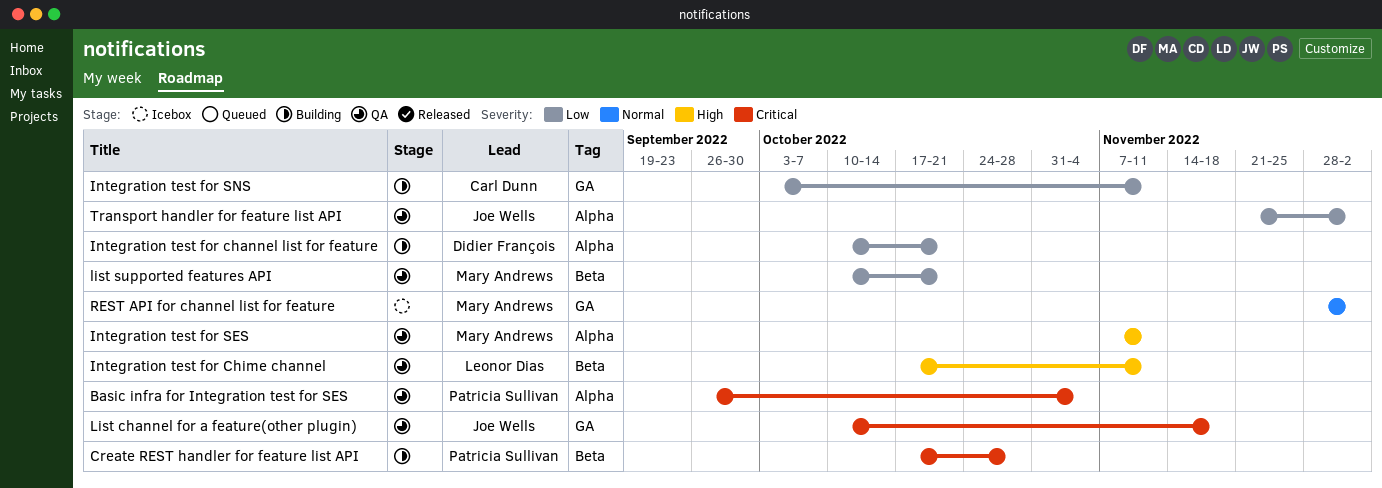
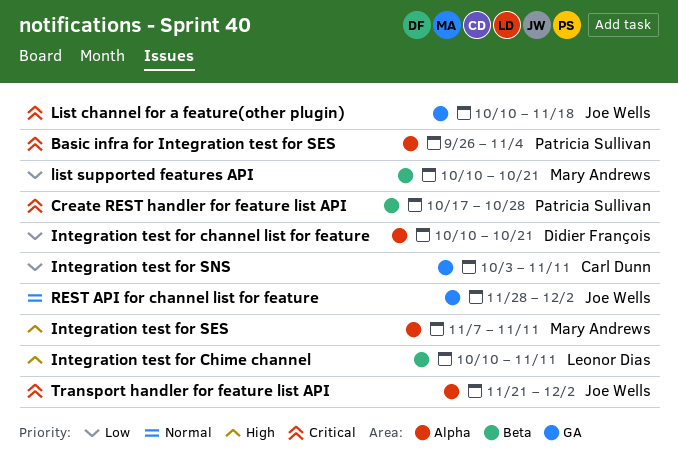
Integration test for Chime channel, start: Oct 17 -> Oct 10
REST API for channel list for feature, owner: Mary Andrews -> Joe Wells
Transport handler for feature list API, priority: Low -> Critical

